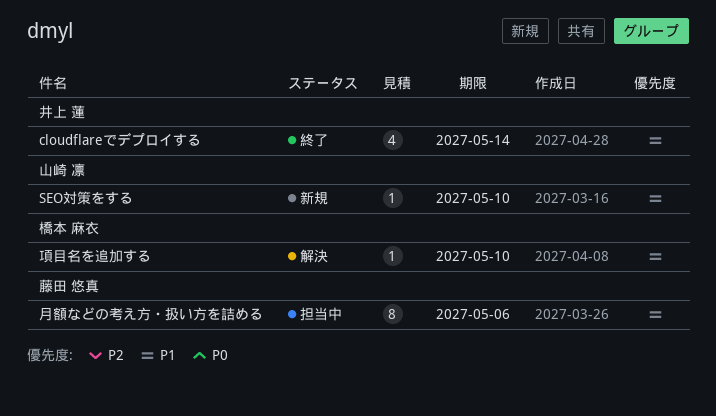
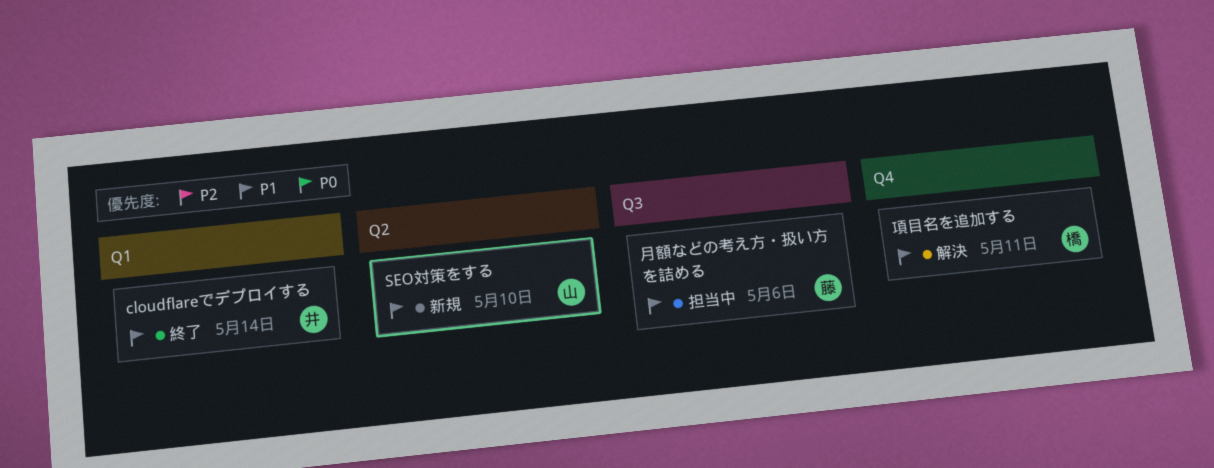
項目名を追加する, due: May 10 -> May 11

